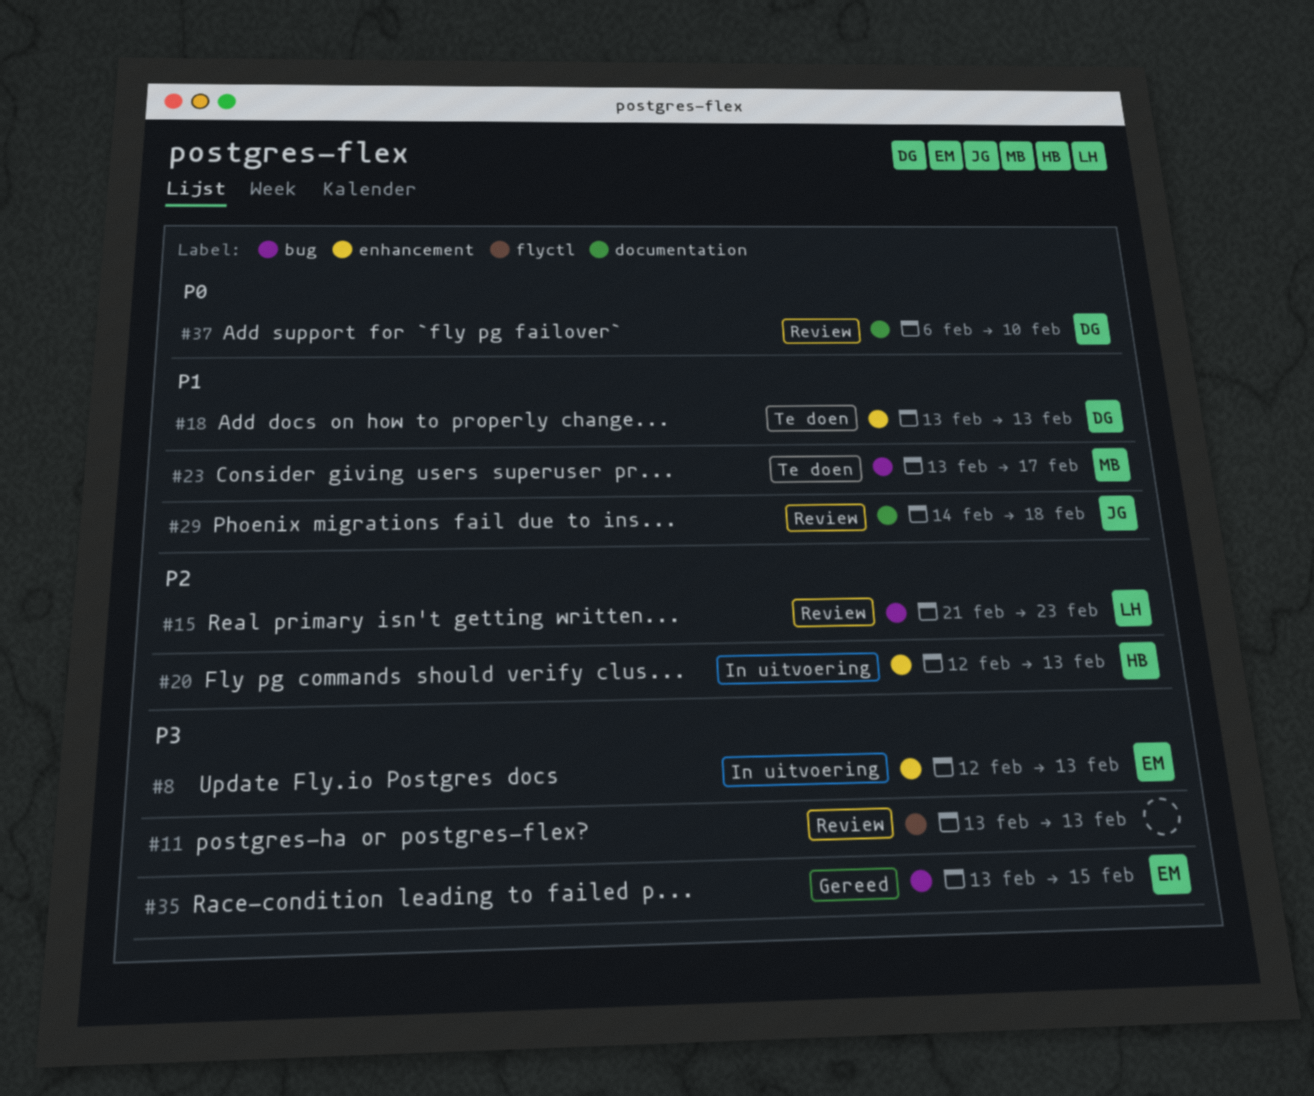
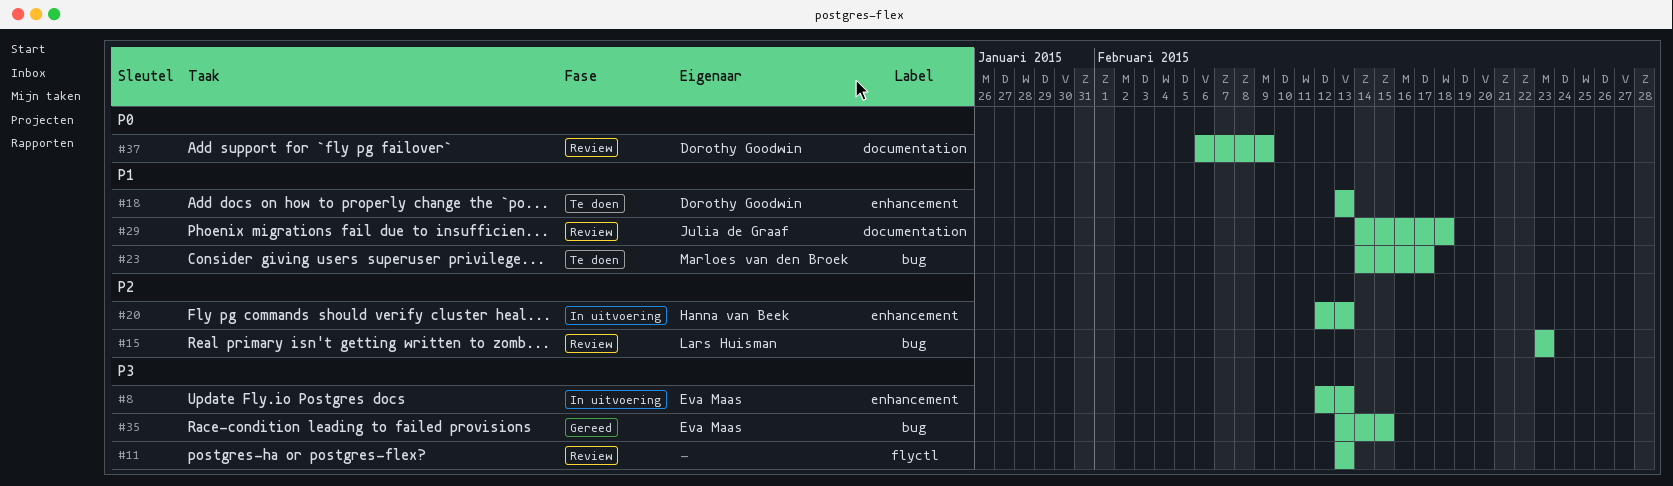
#15, start: Feb 21 -> Feb 23
#23, start: Feb 13 -> Feb 14
#37, due: Feb 10 -> Feb 9

